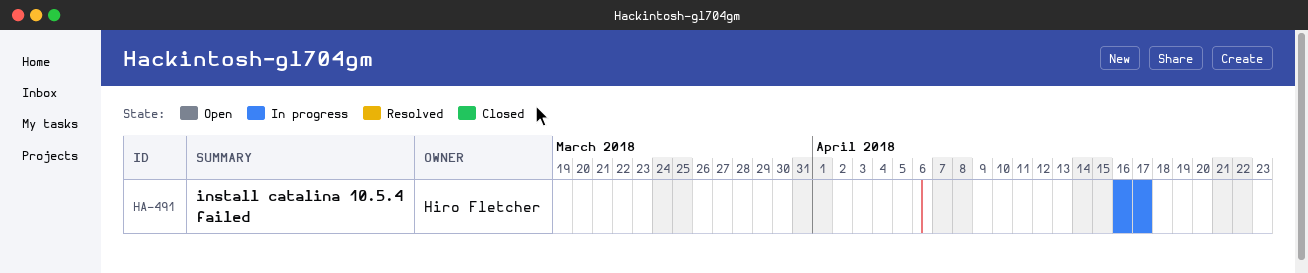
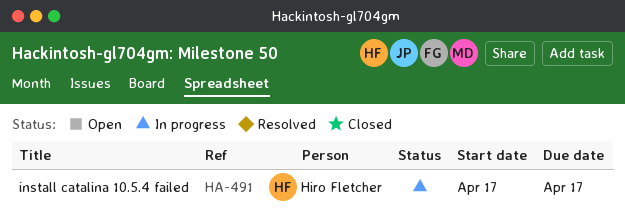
HA-491, start: Apr 16 -> Apr 17

